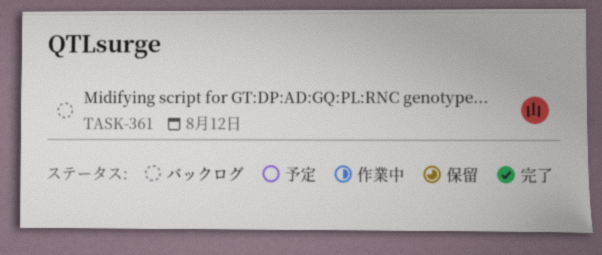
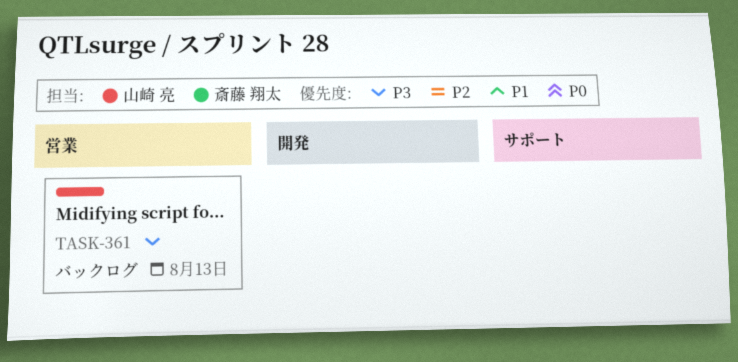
TASK-361, due: Aug 12 -> Aug 13

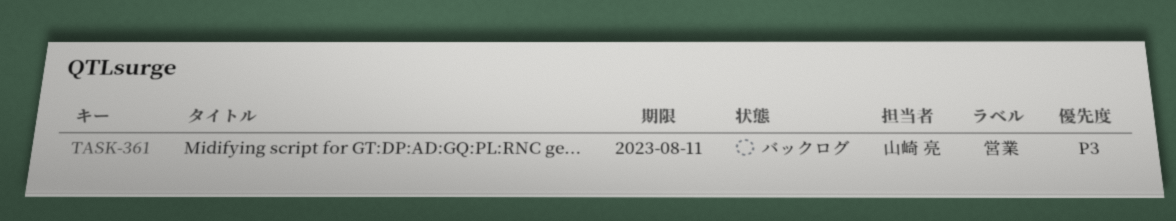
TASK-361, due: Aug 13 -> Aug 11

